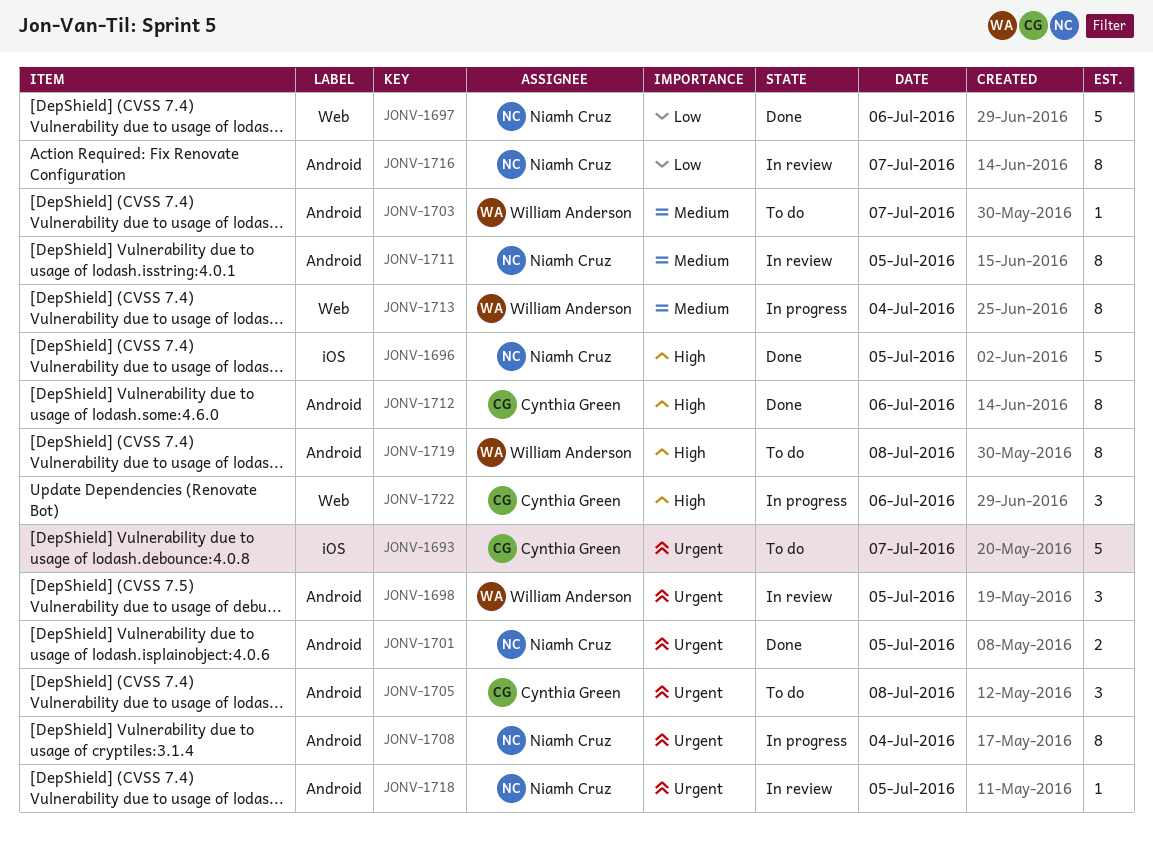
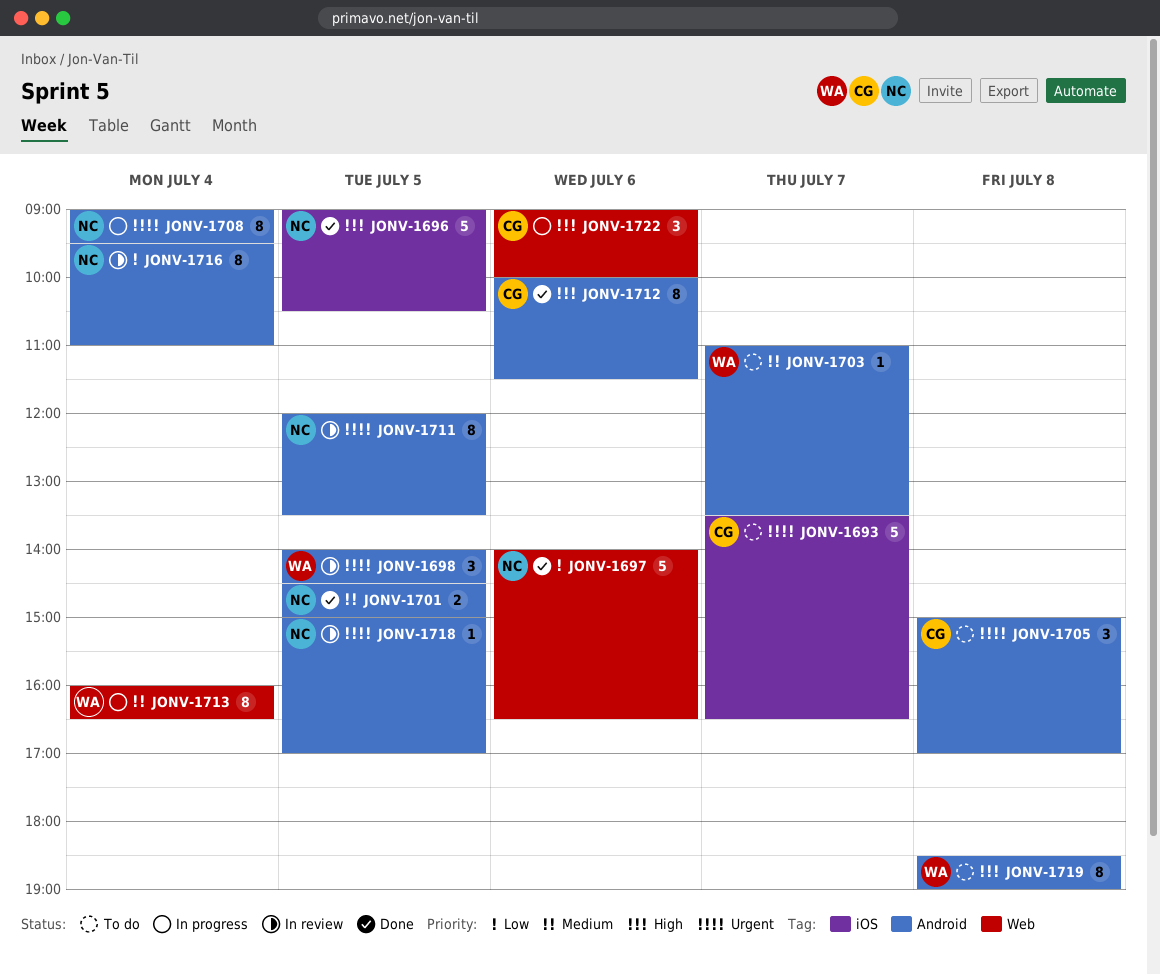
JONV-1701, priority: Urgent -> Medium
JONV-1711, priority: Medium -> Urgent
JONV-1716, day: Jul 7 -> Jul 4

